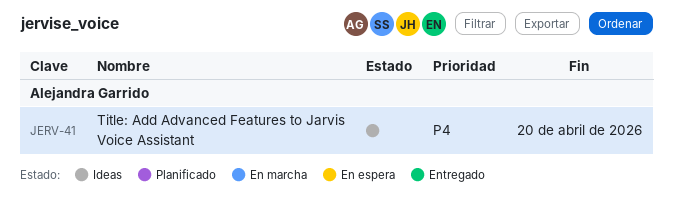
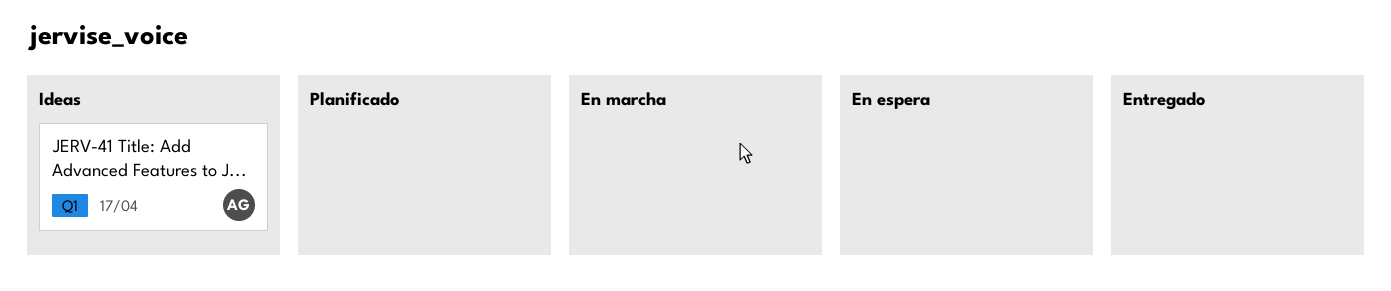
JERV-41, due: Apr 20 -> Apr 17

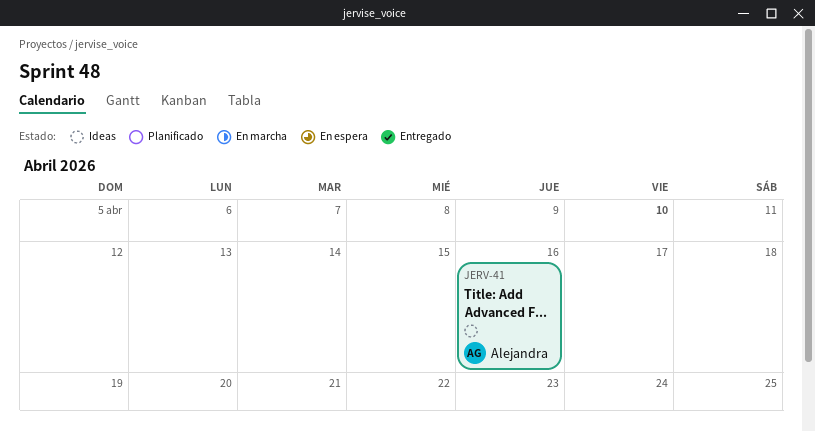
JERV-41, due: Apr 17 -> Apr 16

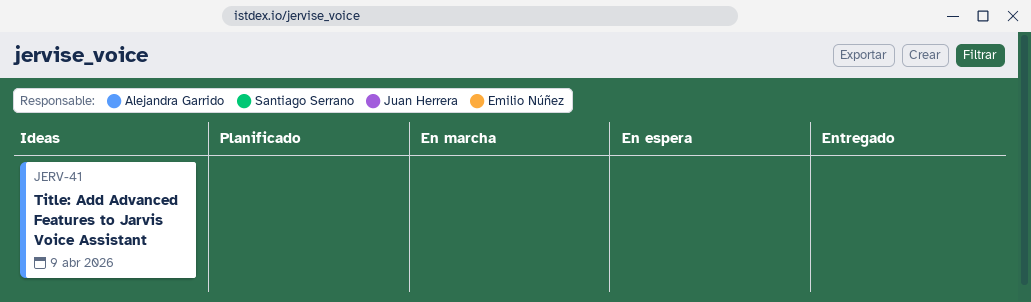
JERV-41, due: Apr 16 -> Apr 9

